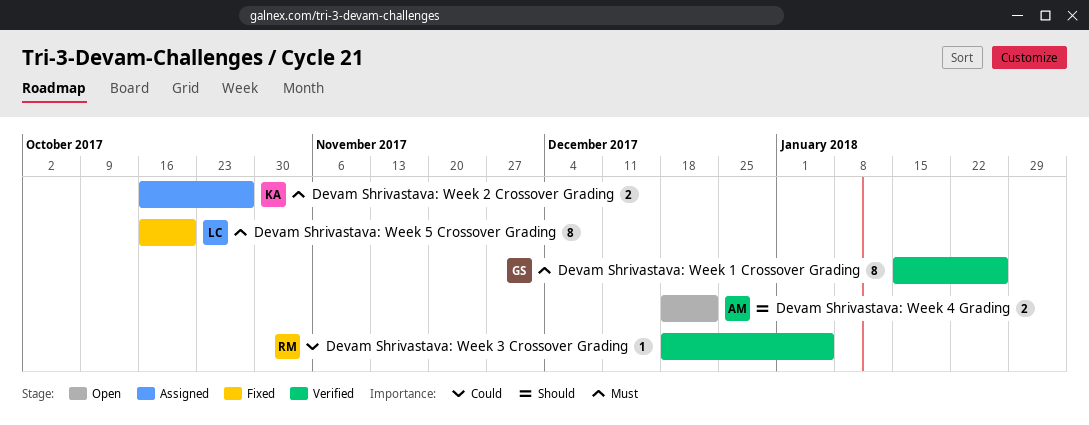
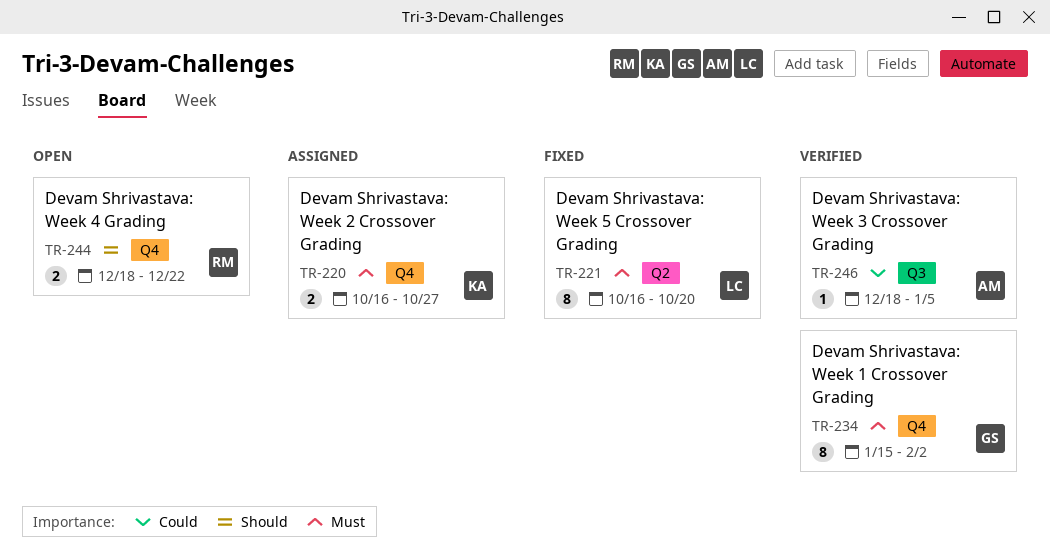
Devam Shrivastava: Week 1 Crossover Grading, due: Jan 26 -> Feb 2
Devam Shrivastava: Week 3 Crossover Grading, owner: RM -> AM
Devam Shrivastava: Week 4 Grading, owner: AM -> RM

